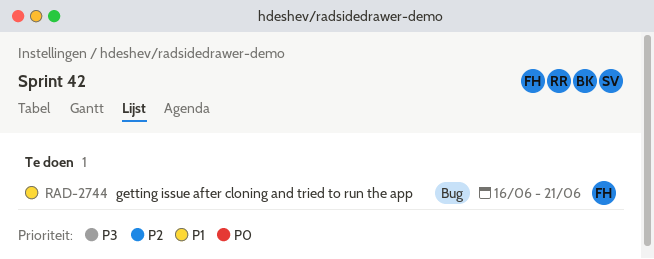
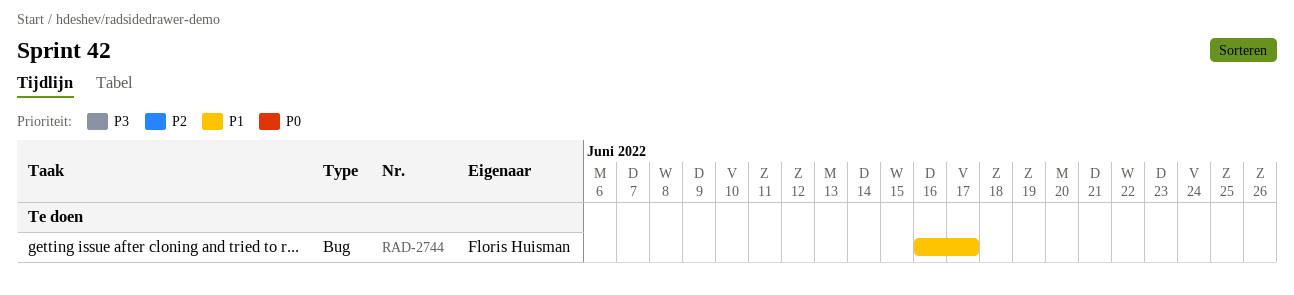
RAD-2744, due: Jun 21 -> Jun 17

